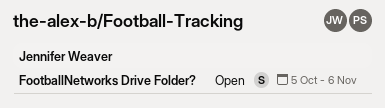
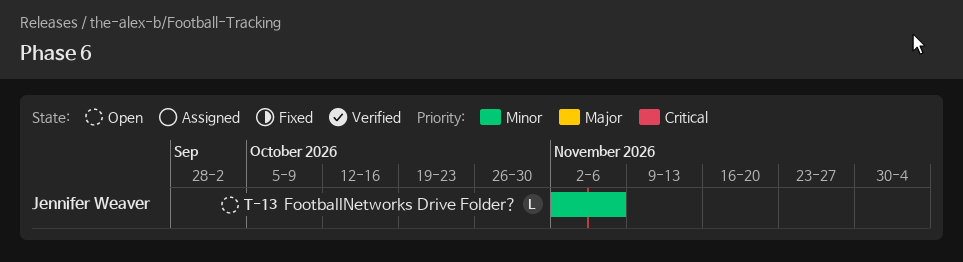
FootballNetworks Drive Folder?, estimate: S -> L
FootballNetworks Drive Folder?, start: Oct 5 -> Nov 2

